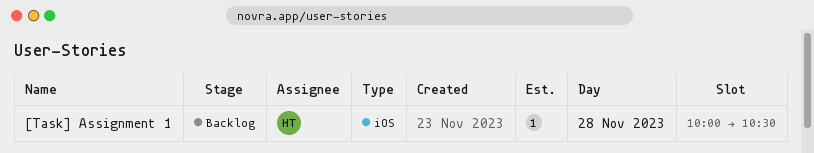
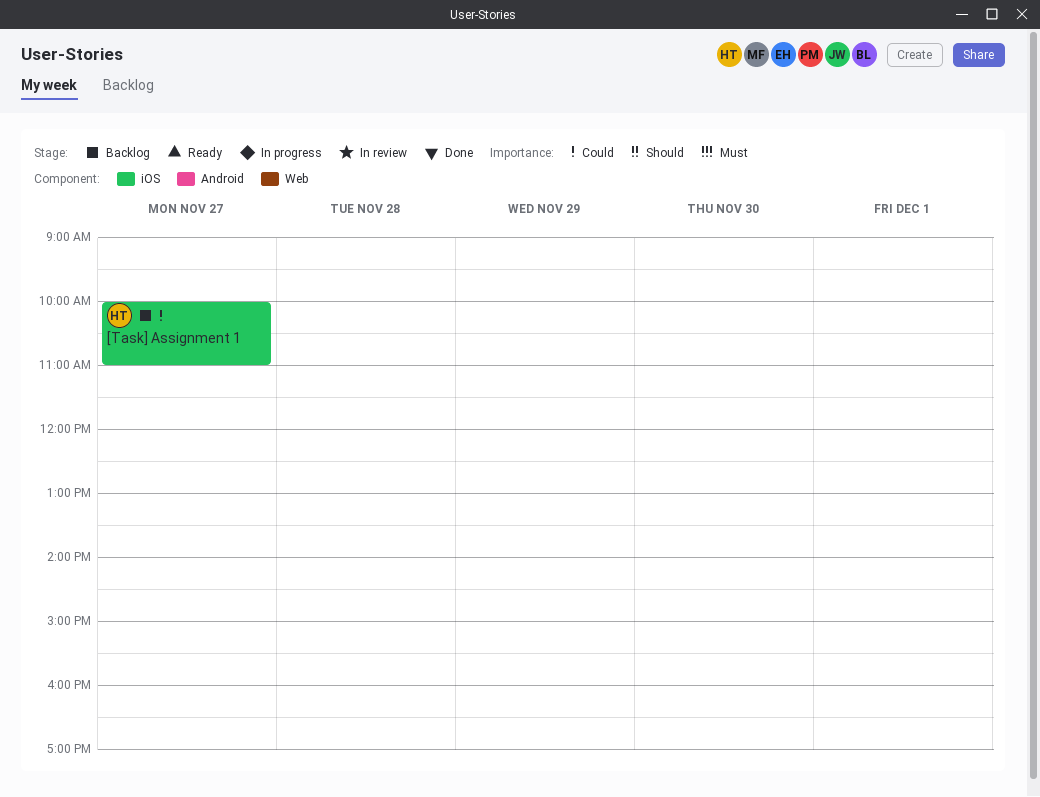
[Task] Assignment 1, day: Nov 28 -> Nov 27
[Task] Assignment 1, ends: 10:30 -> 11:00

